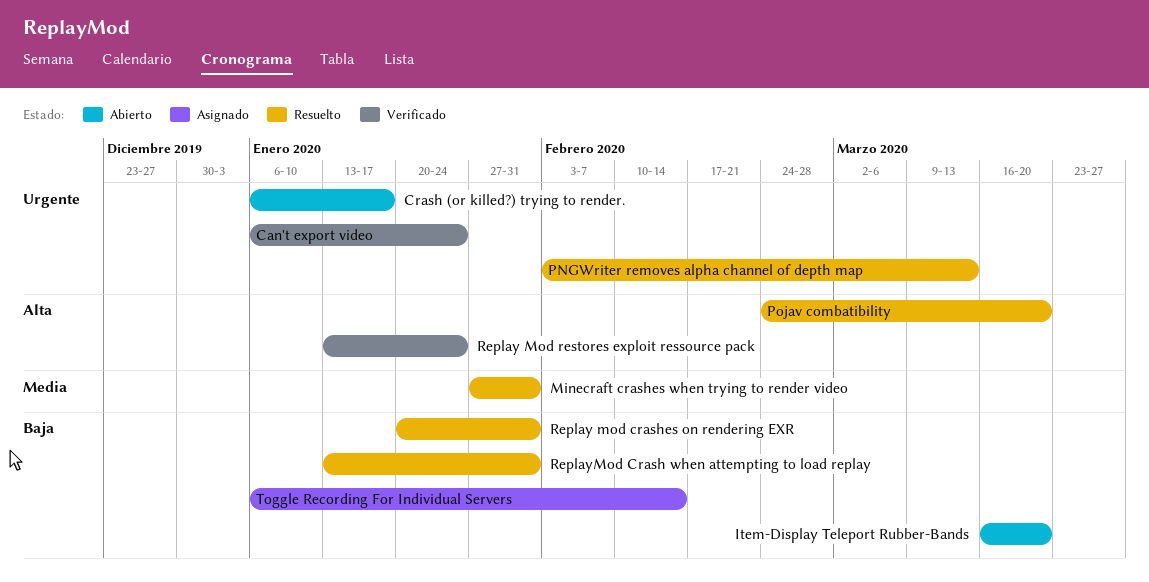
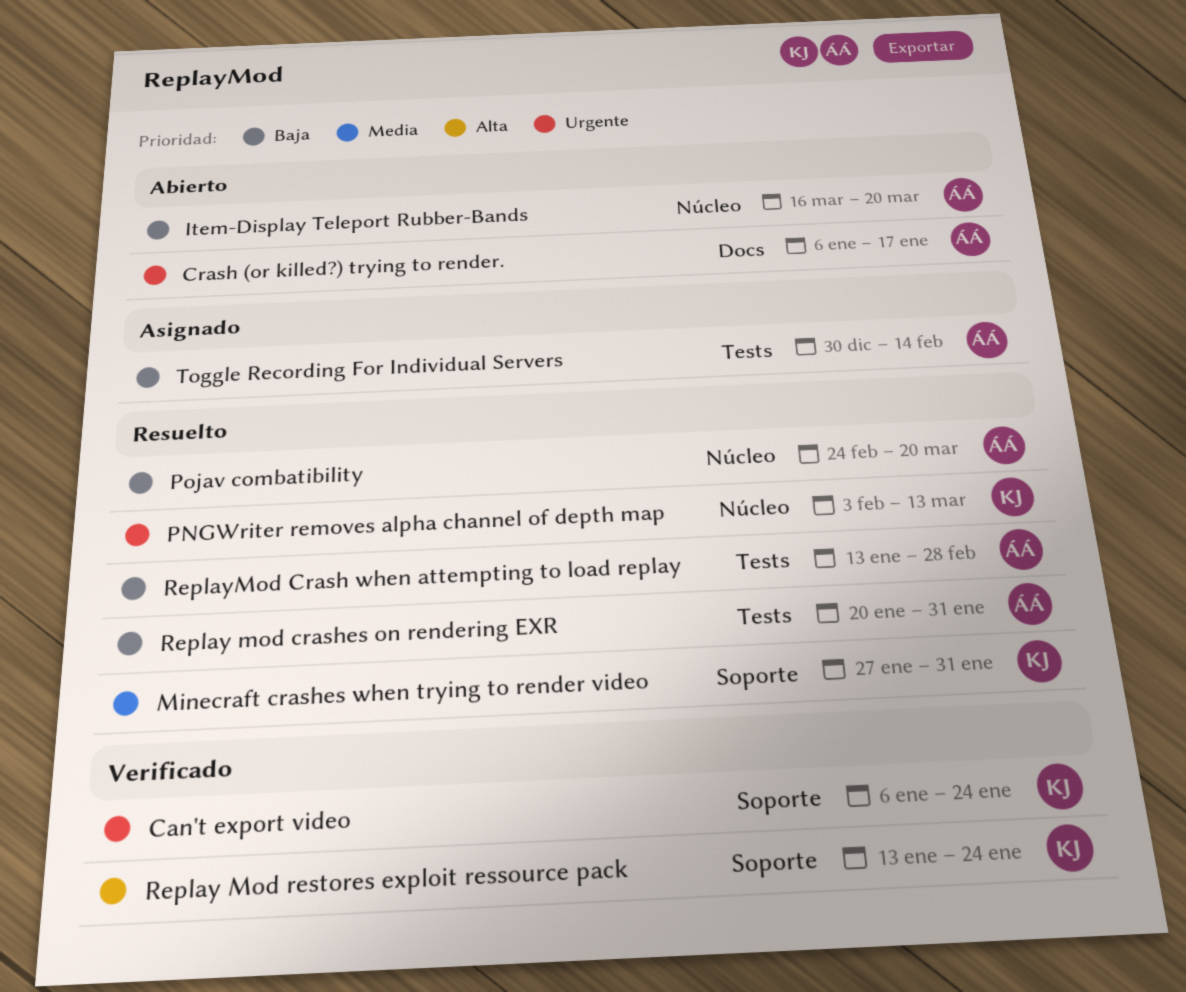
Pojav combatibility, priority: Alta -> Baja
ReplayMod Crash when attempting to load replay, due: Jan 31 -> Feb 28
Toggle Recording For Individual Servers, start: Jan 6 -> Dec 30

